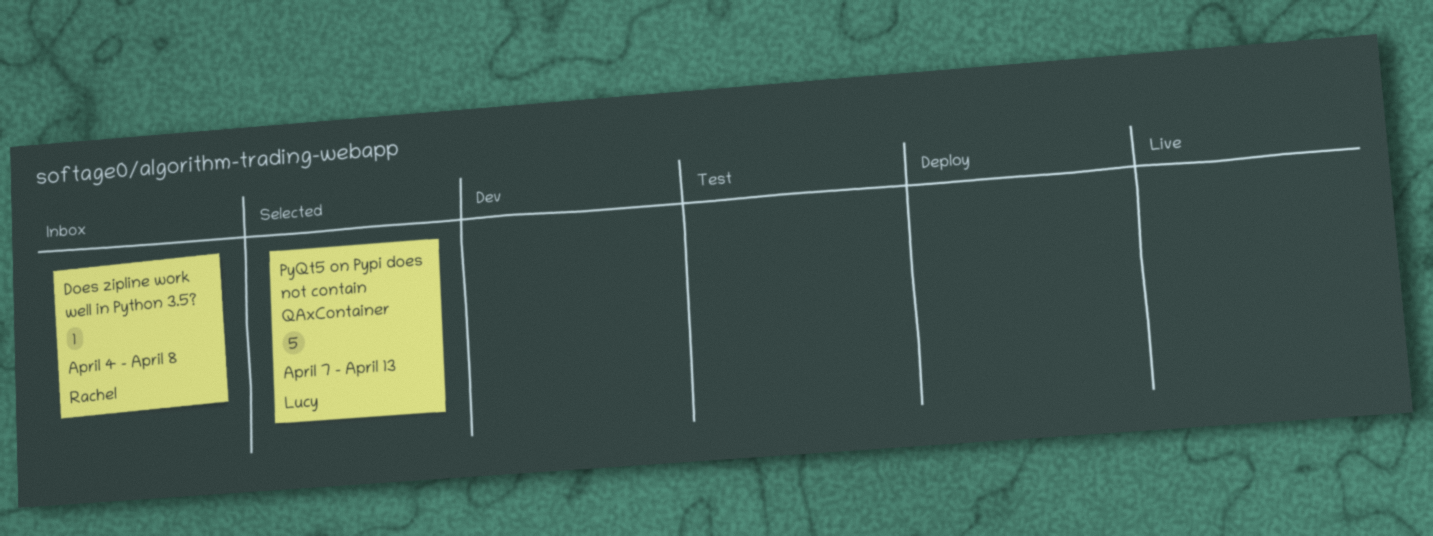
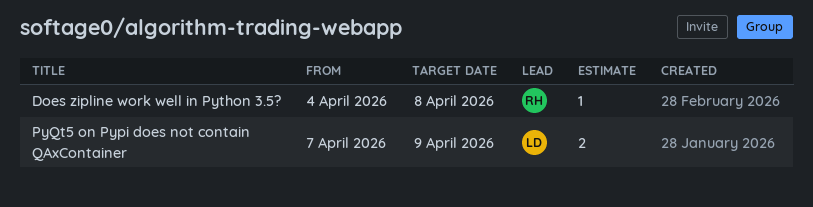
PyQt5 on Pypi does not contain QAxContainer, estimate: 5 -> 2
PyQt5 on Pypi does not contain QAxContainer, due: Apr 13 -> Apr 9

